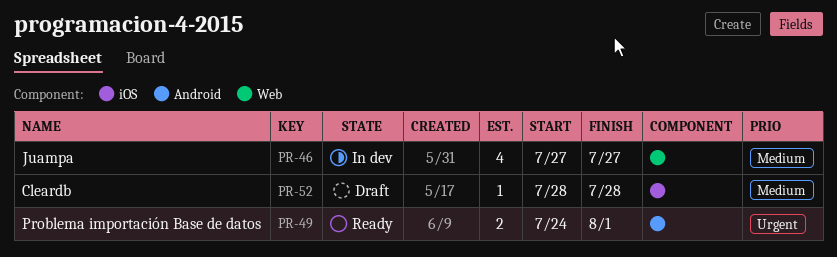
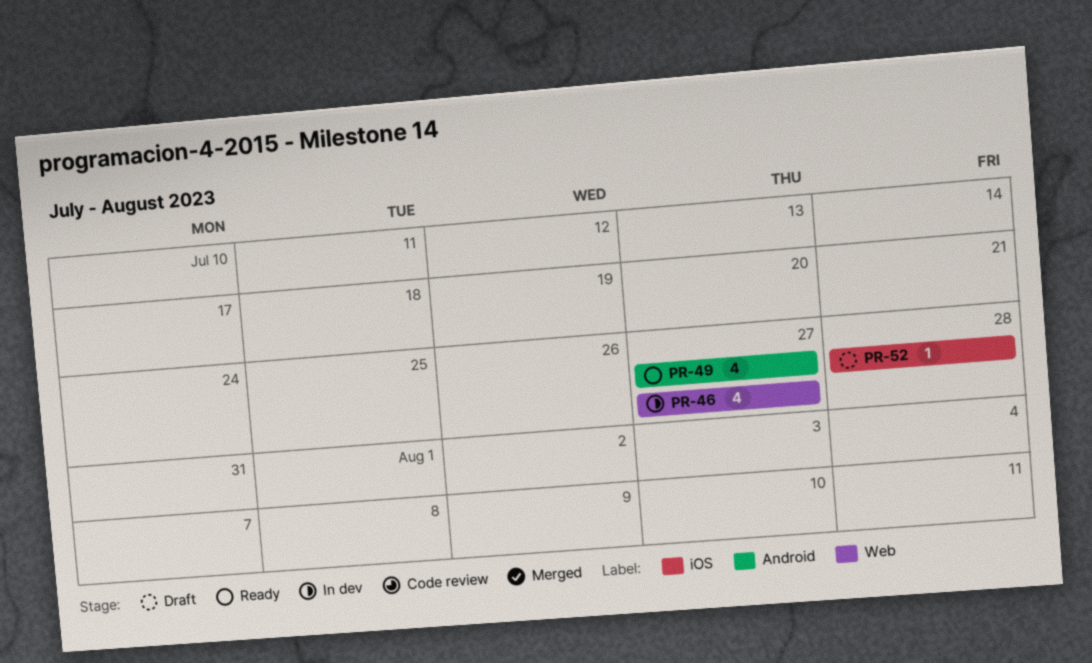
PR-49, estimate: 2 -> 4
PR-49, start: Jul 24 -> Jul 27
PR-49, due: Aug 1 -> Jul 27

